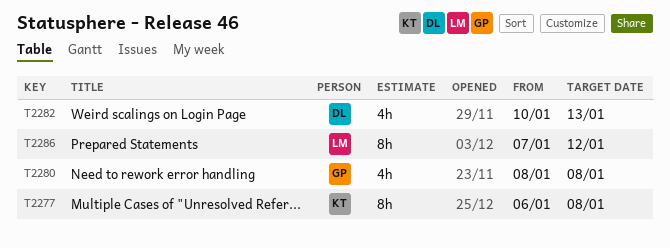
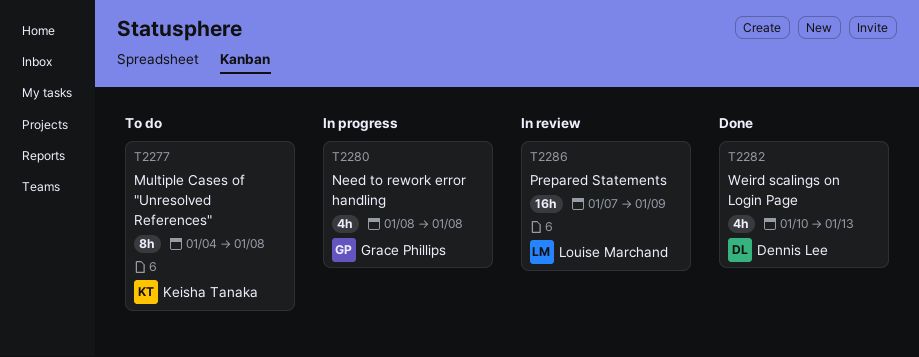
T2277, start: Jan 6 -> Jan 4
T2286, estimate: 8h -> 16h
T2286, due: Jan 12 -> Jan 9

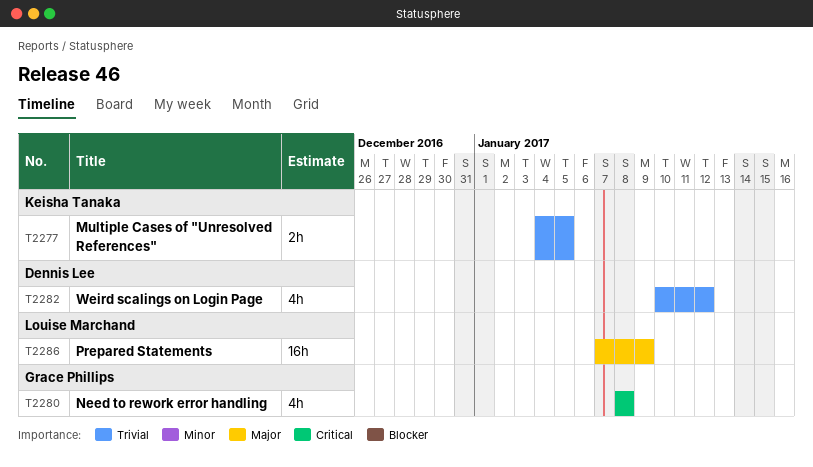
T2277, estimate: 8h -> 2h
T2277, due: Jan 8 -> Jan 5
T2282, due: Jan 13 -> Jan 12

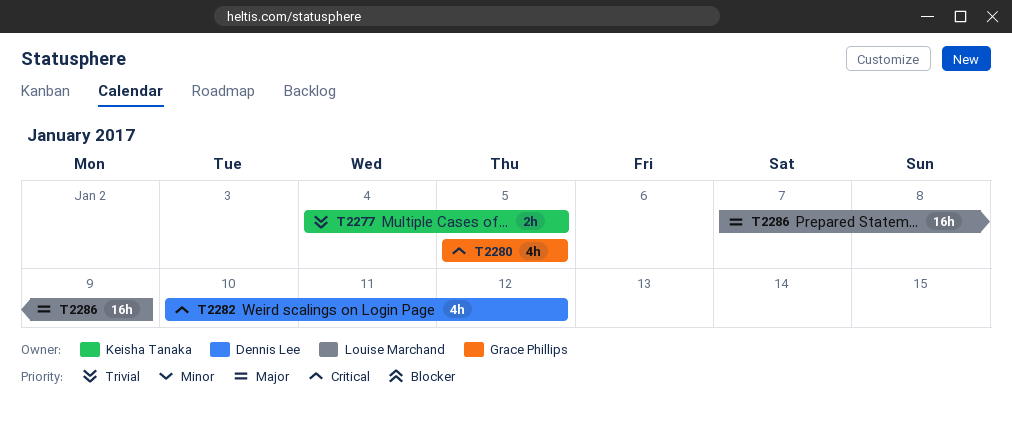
T2280, start: Jan 8 -> Jan 5
T2280, due: Jan 8 -> Jan 5
T2282, priority: Trivial -> Critical

